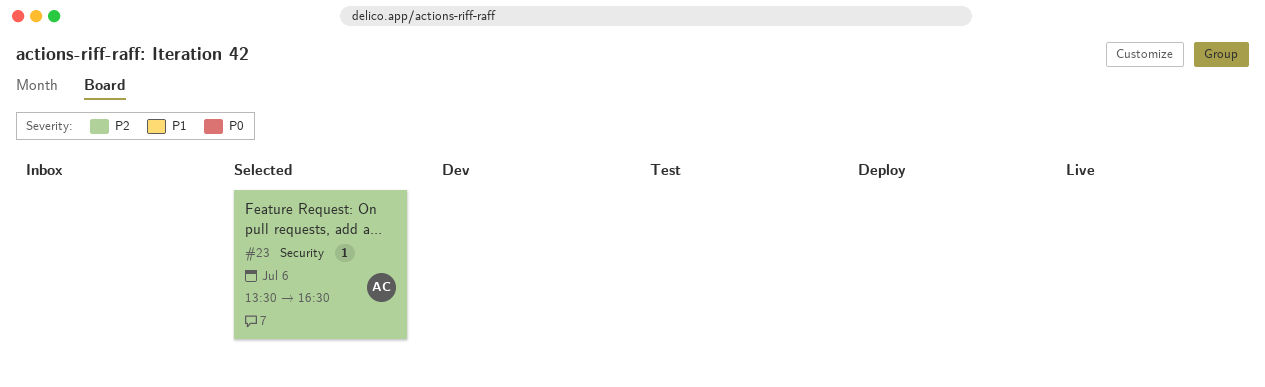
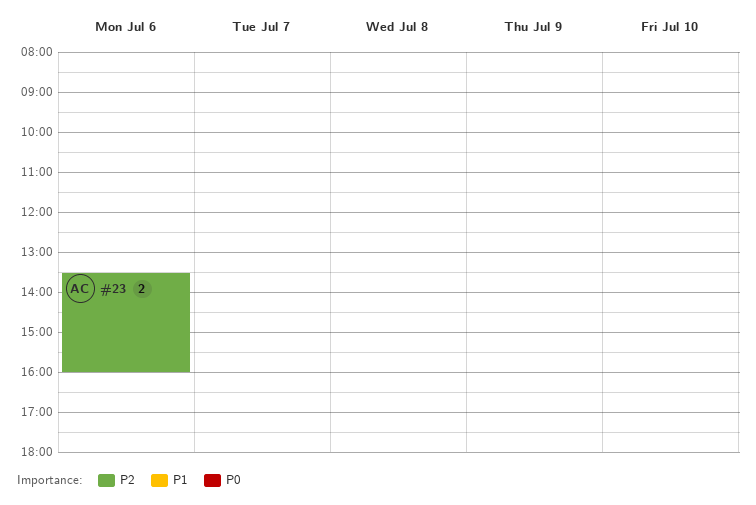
#23, estimate: 1 -> 2
#23, ends: 16:30 -> 16:00

